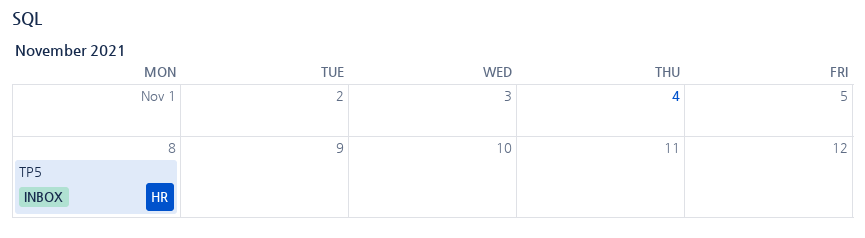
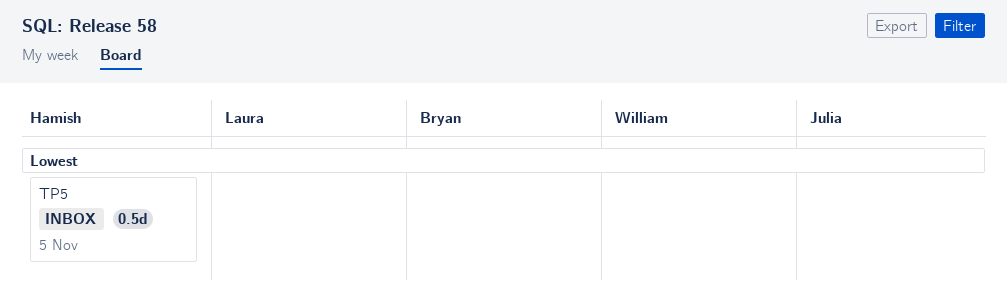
TP5, due: Nov 8 -> Nov 5

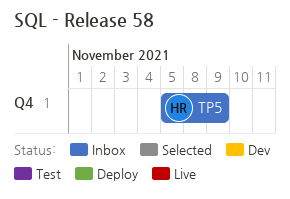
TP5, due: Nov 5 -> Nov 9

